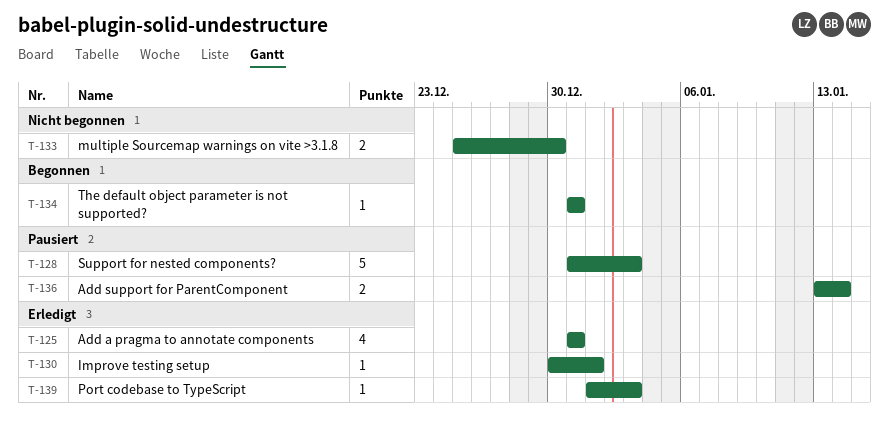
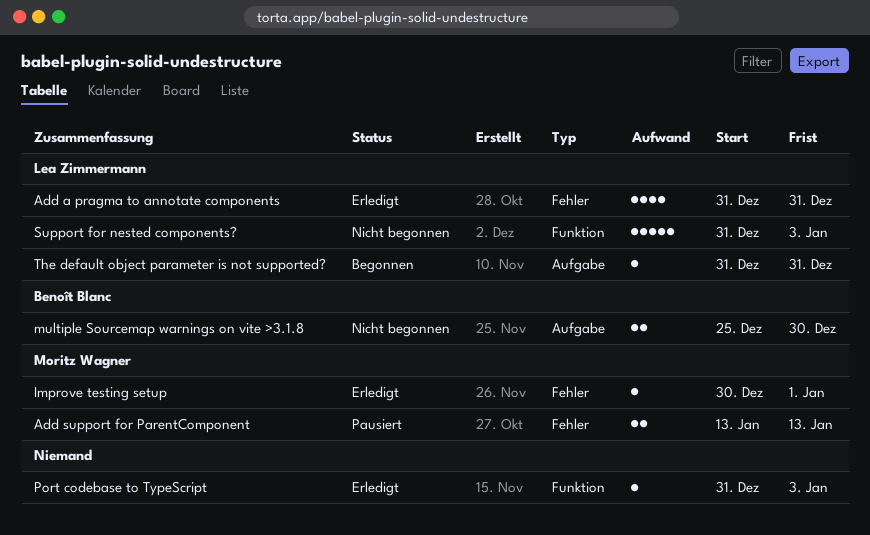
Add support for ParentComponent, due: Jan 14 -> Jan 13
Port codebase to TypeScript, start: Jan 1 -> Dec 31
Support for nested components?, status: Pausiert -> Nicht begonnen

